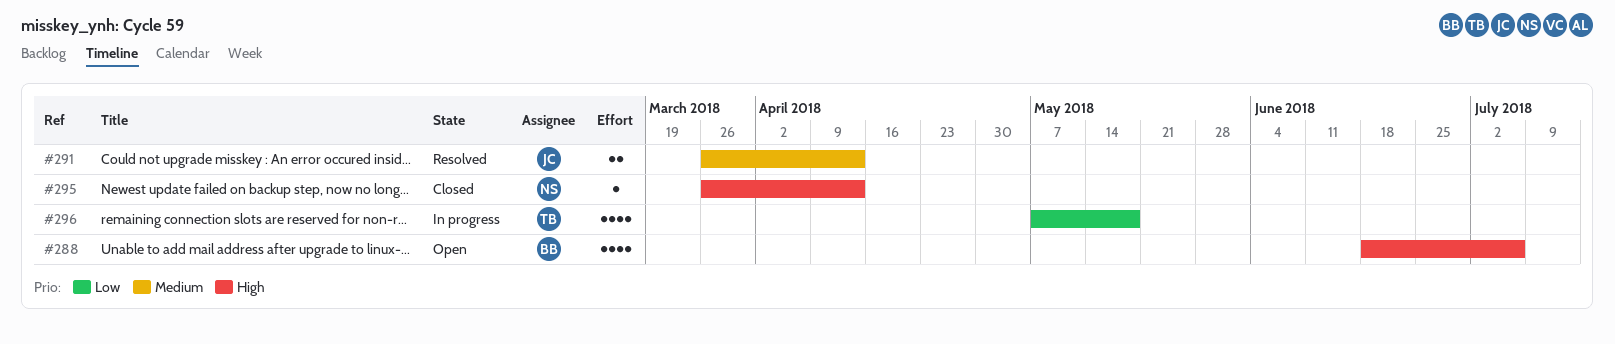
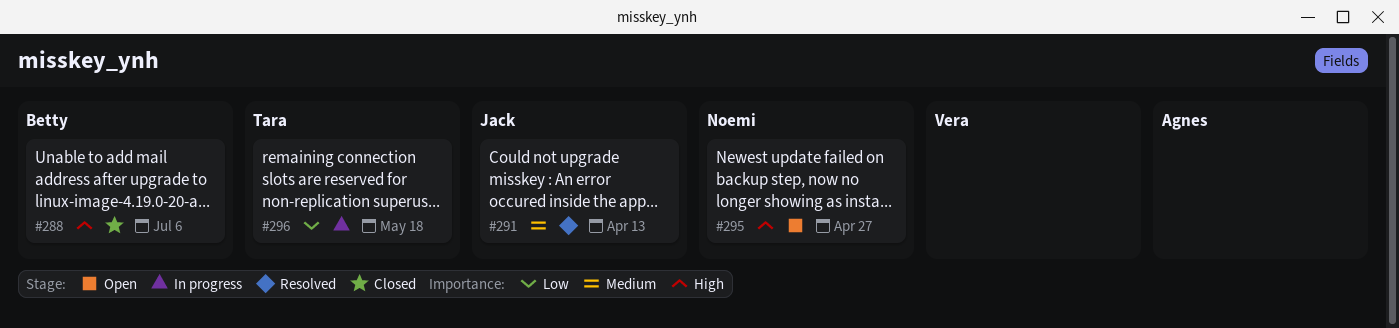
#288, status: Open -> Closed
#295, status: Closed -> Open
#295, due: Apr 13 -> Apr 27

